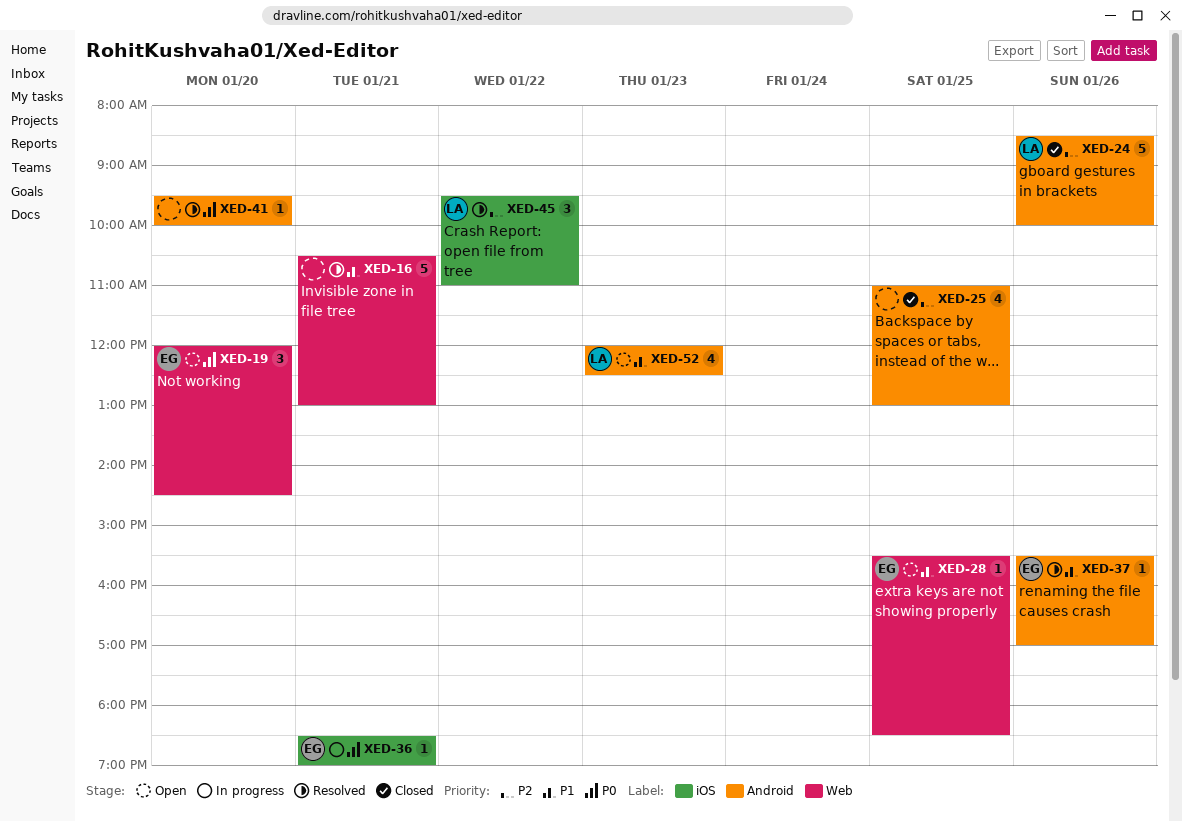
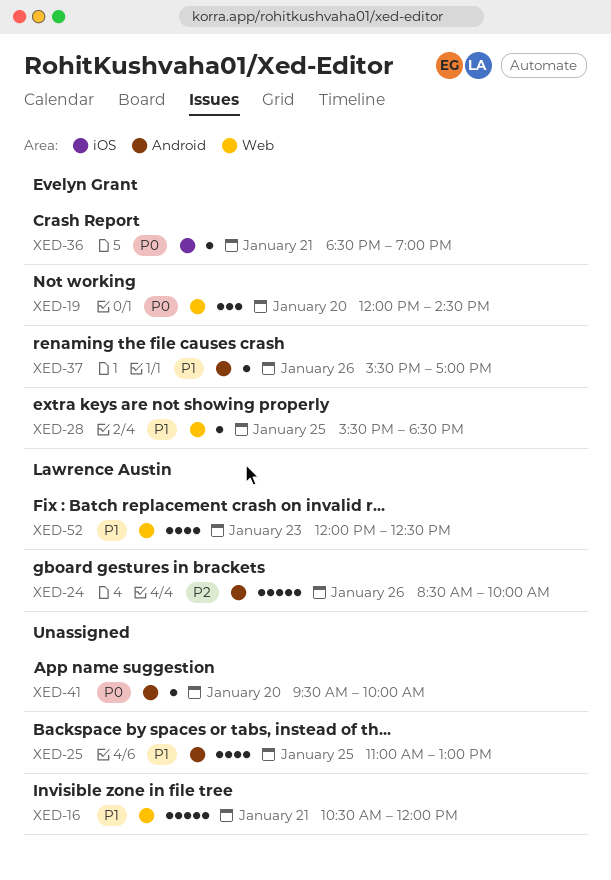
XED-16, ends: 13:00 -> 12:00
XED-25, priority: P2 -> P1
XED-45: present -> none
XED-52, label: Android -> Web

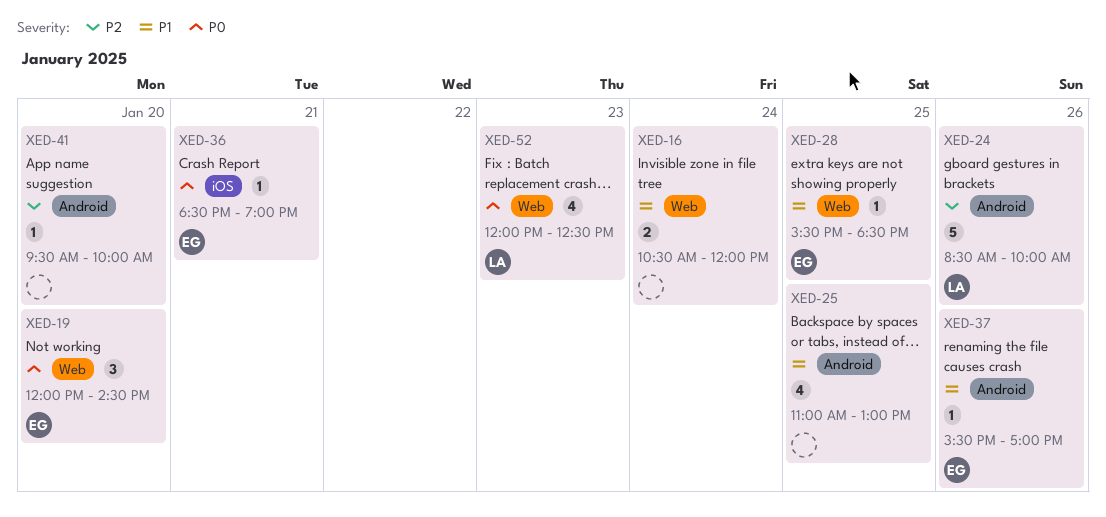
XED-16, estimate: 5 -> 2
XED-16, day: Jan 21 -> Jan 24
XED-41, priority: P0 -> P2
XED-52, priority: P1 -> P0

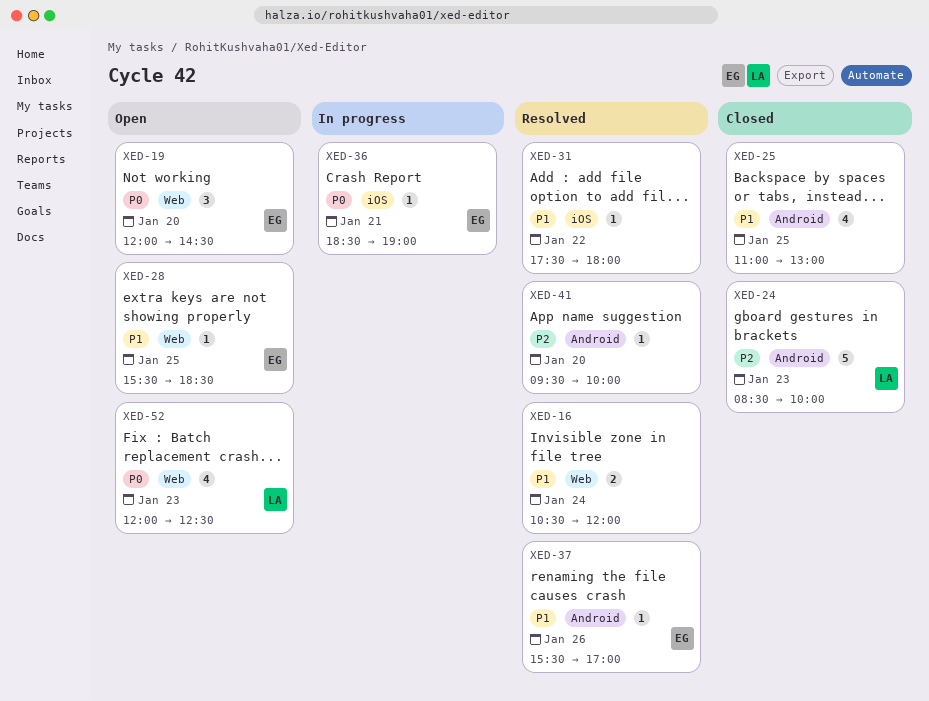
XED-24, day: Jan 26 -> Jan 23
XED-31: none -> present

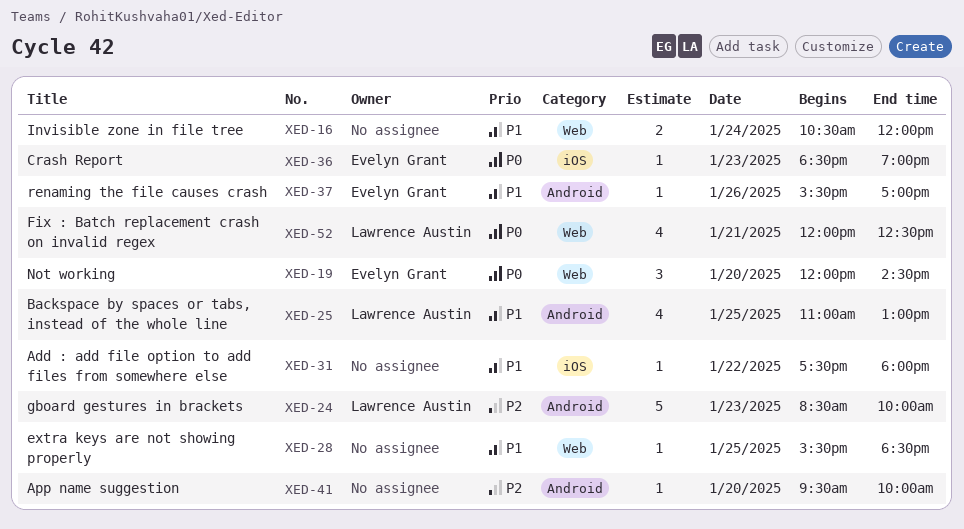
XED-25, owner: none -> Lawrence Austin
XED-28, owner: Evelyn Grant -> none
XED-36, day: Jan 21 -> Jan 23
XED-52, day: Jan 23 -> Jan 21

